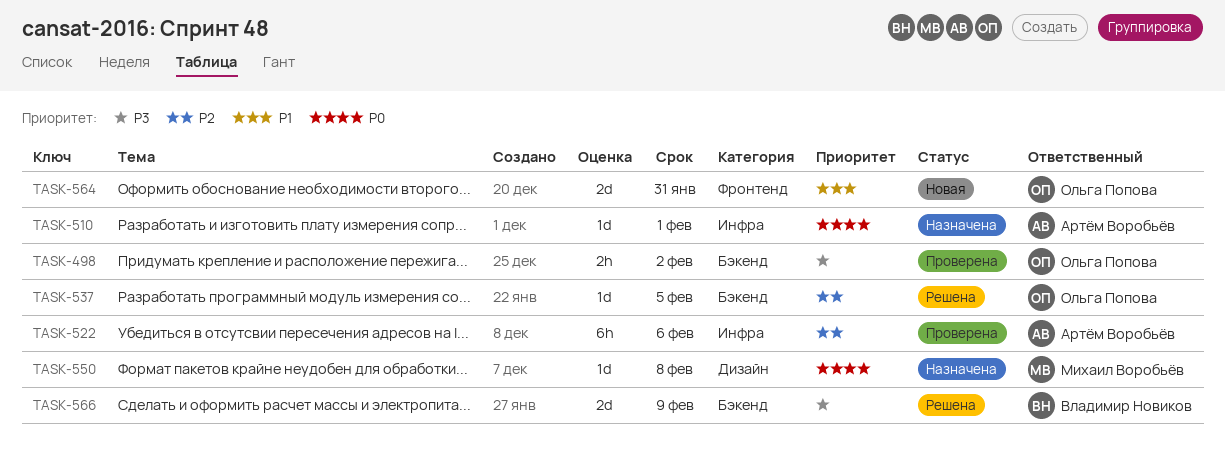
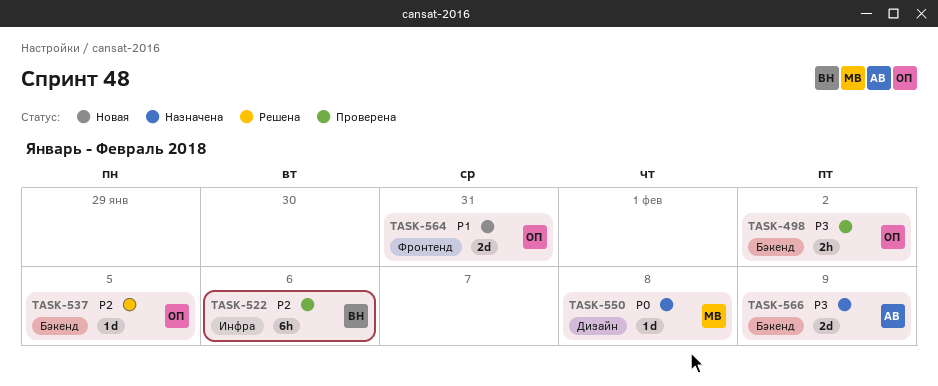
TASK-510: present -> none
TASK-522, owner: Артём Воробьёв -> Владимир Новиков
TASK-566, status: Решена -> Назначена
TASK-566, owner: Владимир Новиков -> Артём Воробьёв

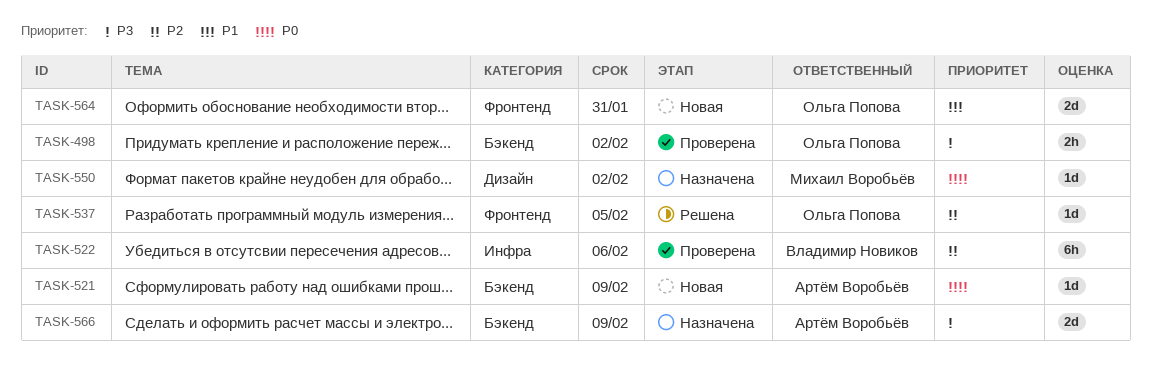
TASK-521: none -> present
TASK-537, label: Бэкенд -> Фронтенд
TASK-550, due: Feb 8 -> Feb 2

